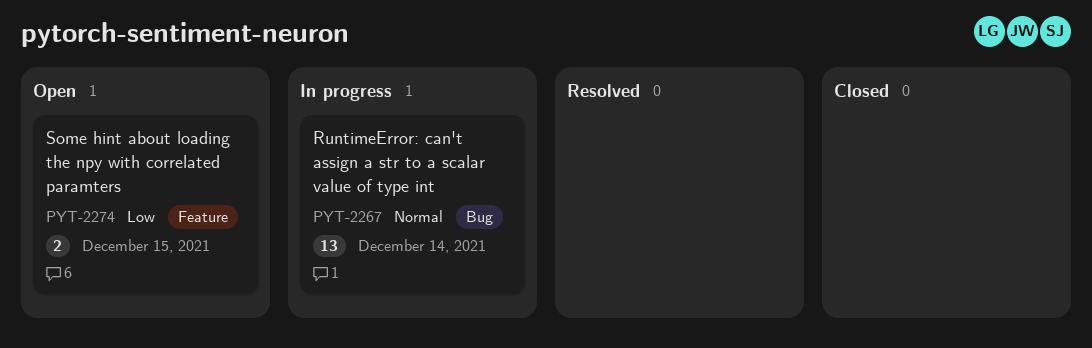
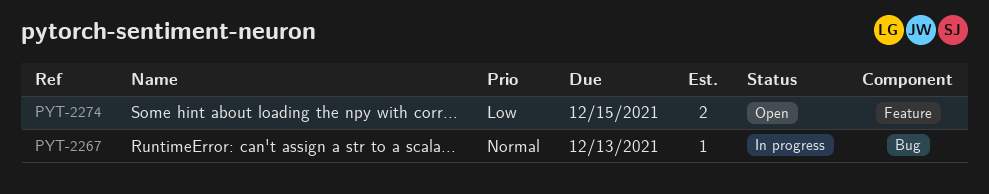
PYT-2267, estimate: 13 -> 1
PYT-2267, due: Dec 14 -> Dec 13

